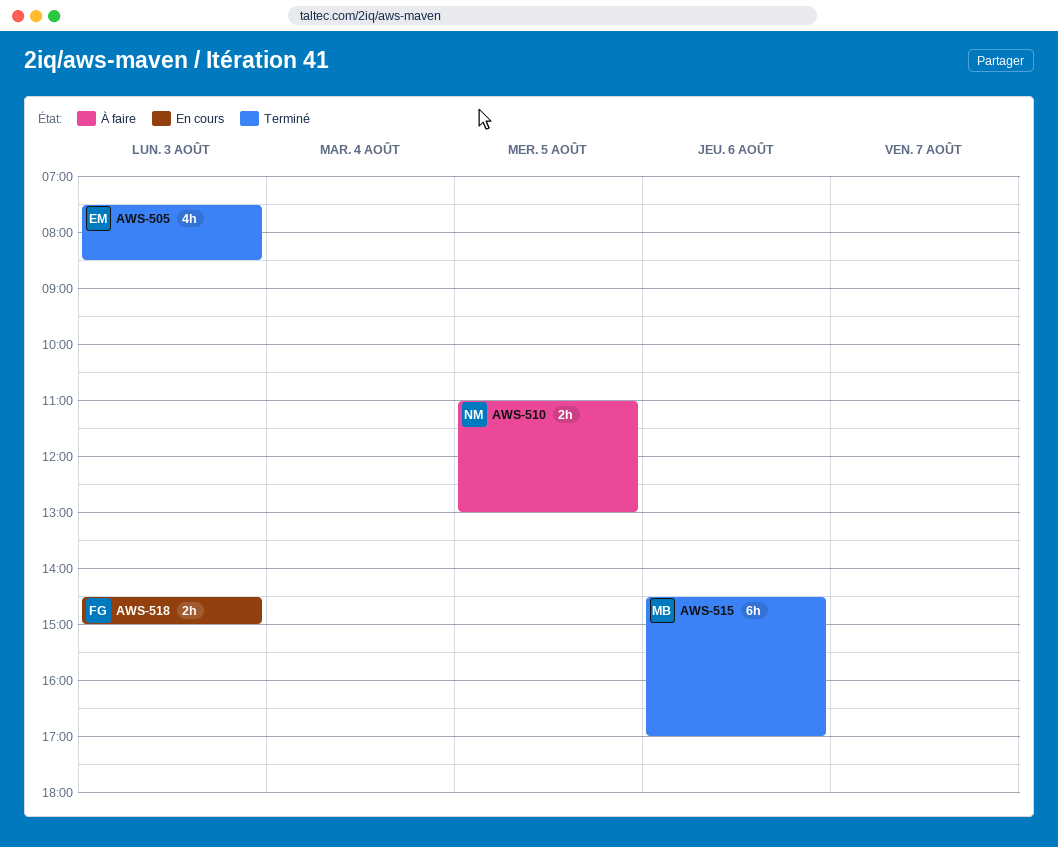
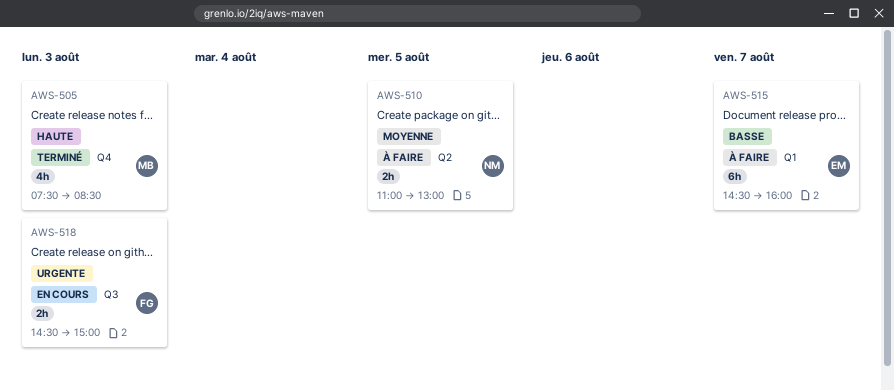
AWS-505, owner: EM -> MB
AWS-515, status: Terminé -> À faire
AWS-515, owner: MB -> EM
AWS-515, day: Aug 6 -> Aug 7
AWS-515, ends: 17:00 -> 16:00

